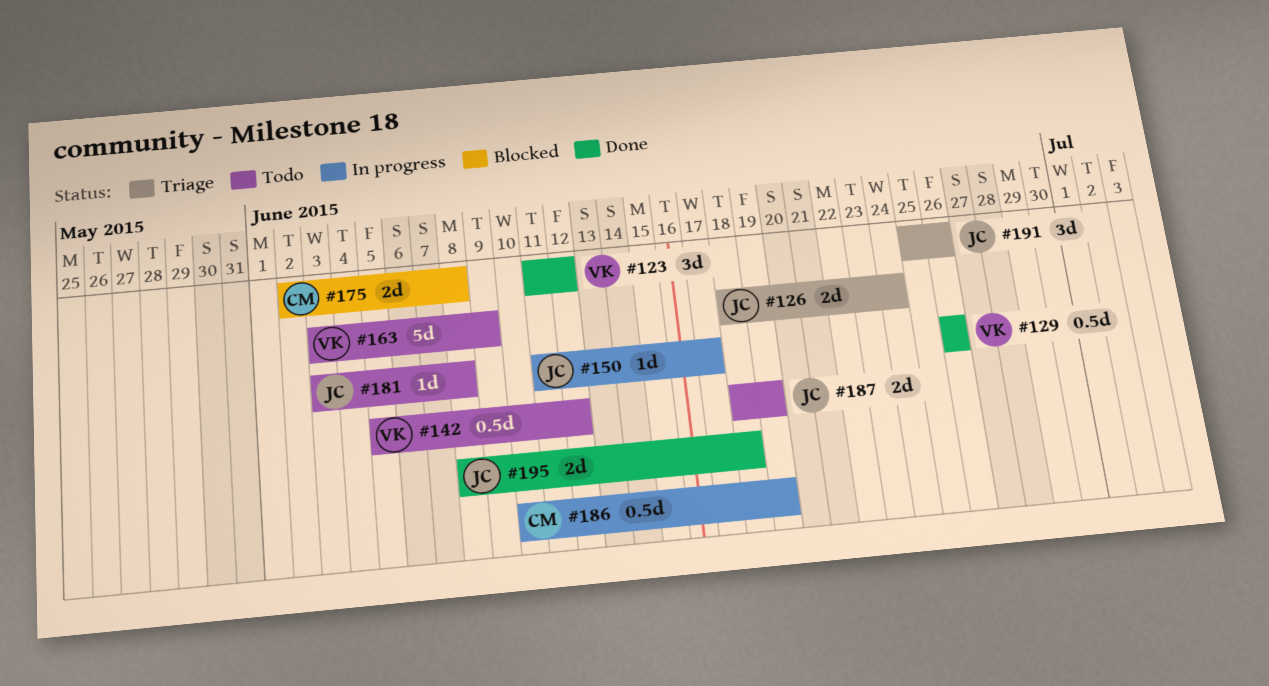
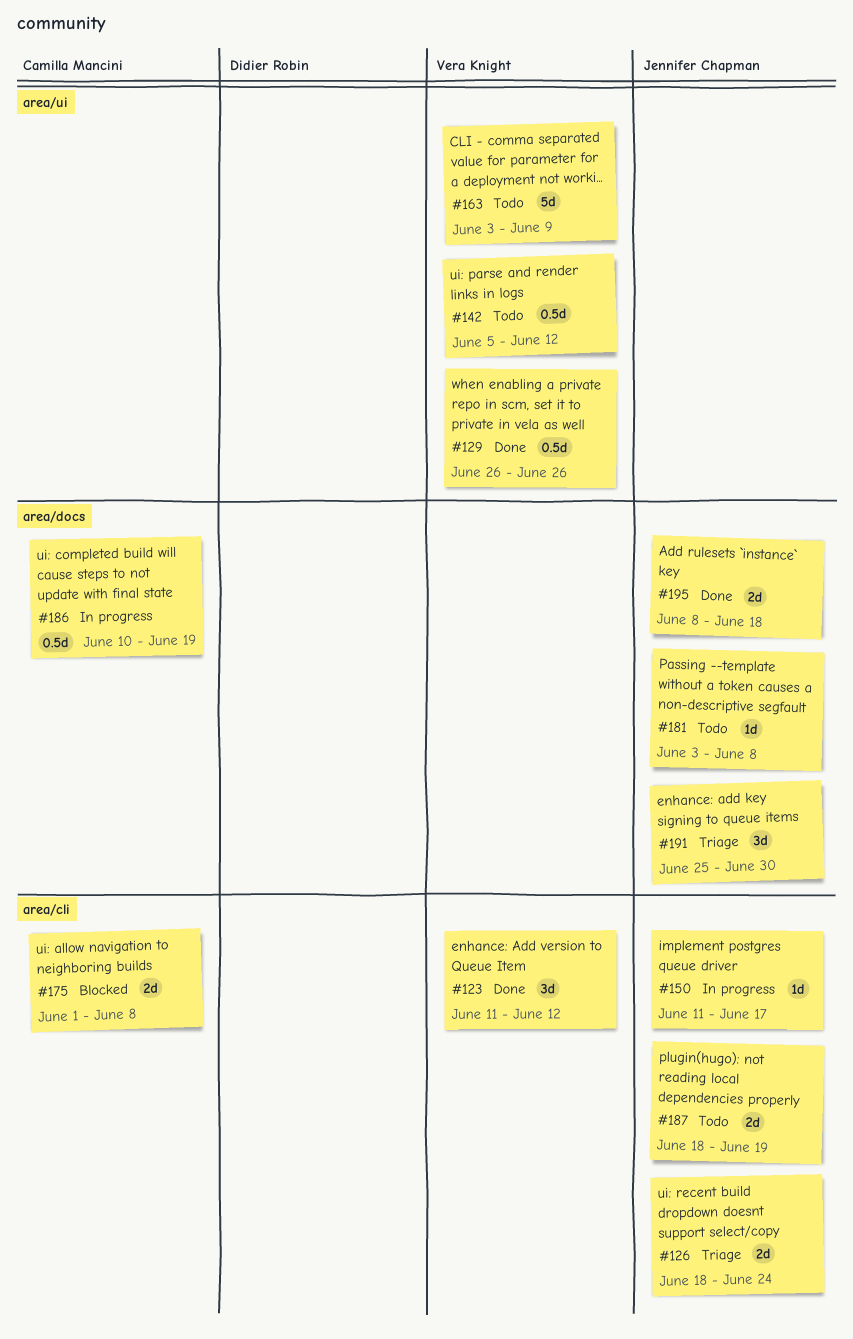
#175, start: Jun 2 -> Jun 1
#191, due: Jun 26 -> Jun 30

